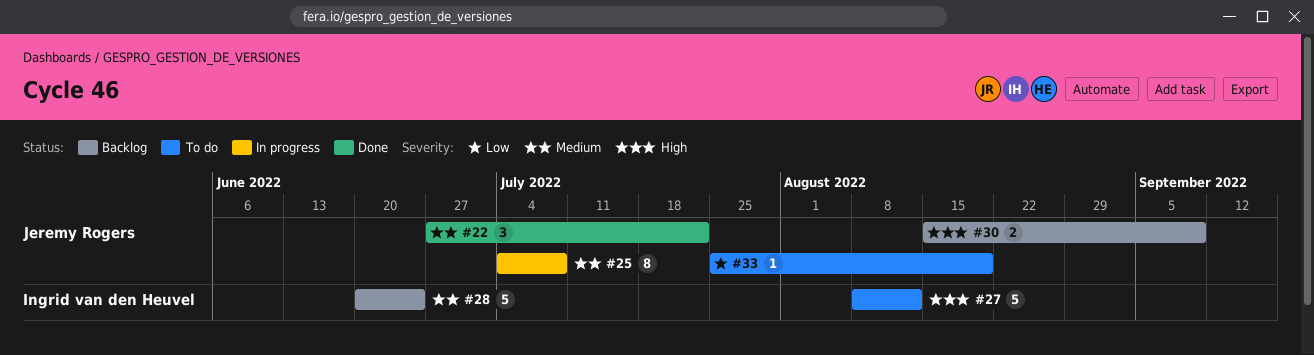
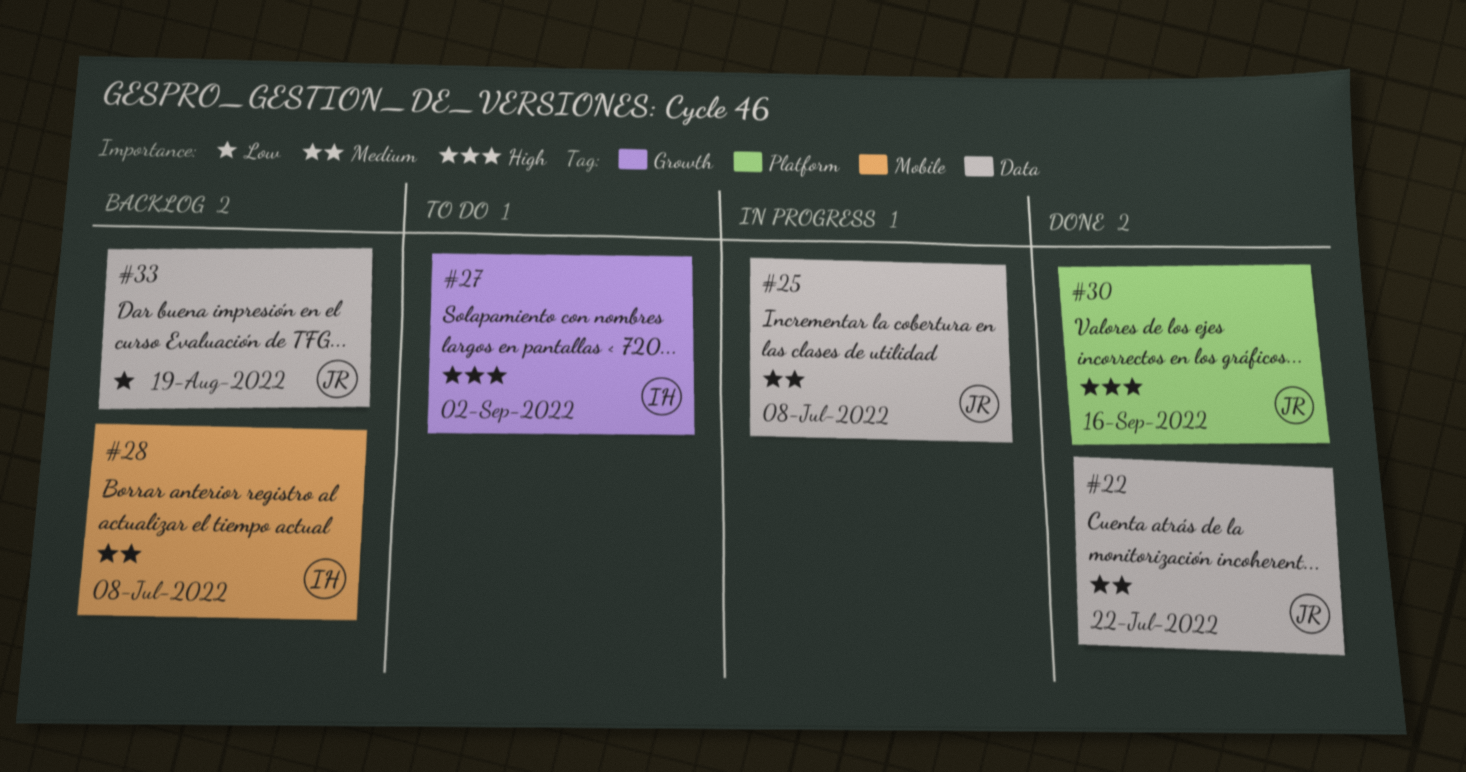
#27, due: Aug 12 -> Sep 2
#28, due: Jun 24 -> Jul 8
#30, status: Backlog -> Done
#30, due: Sep 9 -> Sep 16
#33, status: To do -> Backlog

